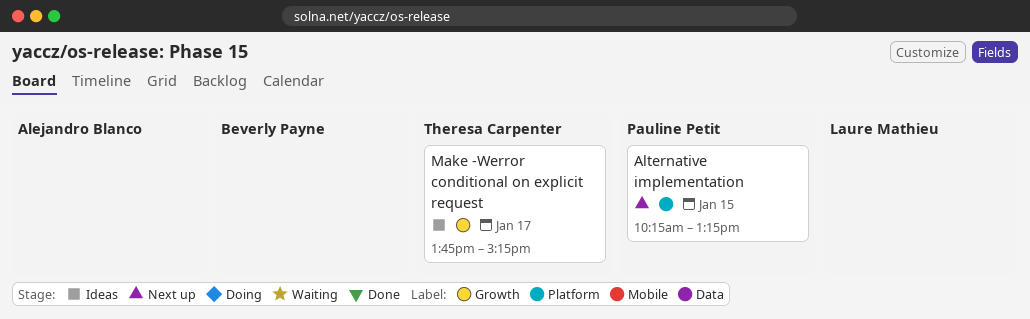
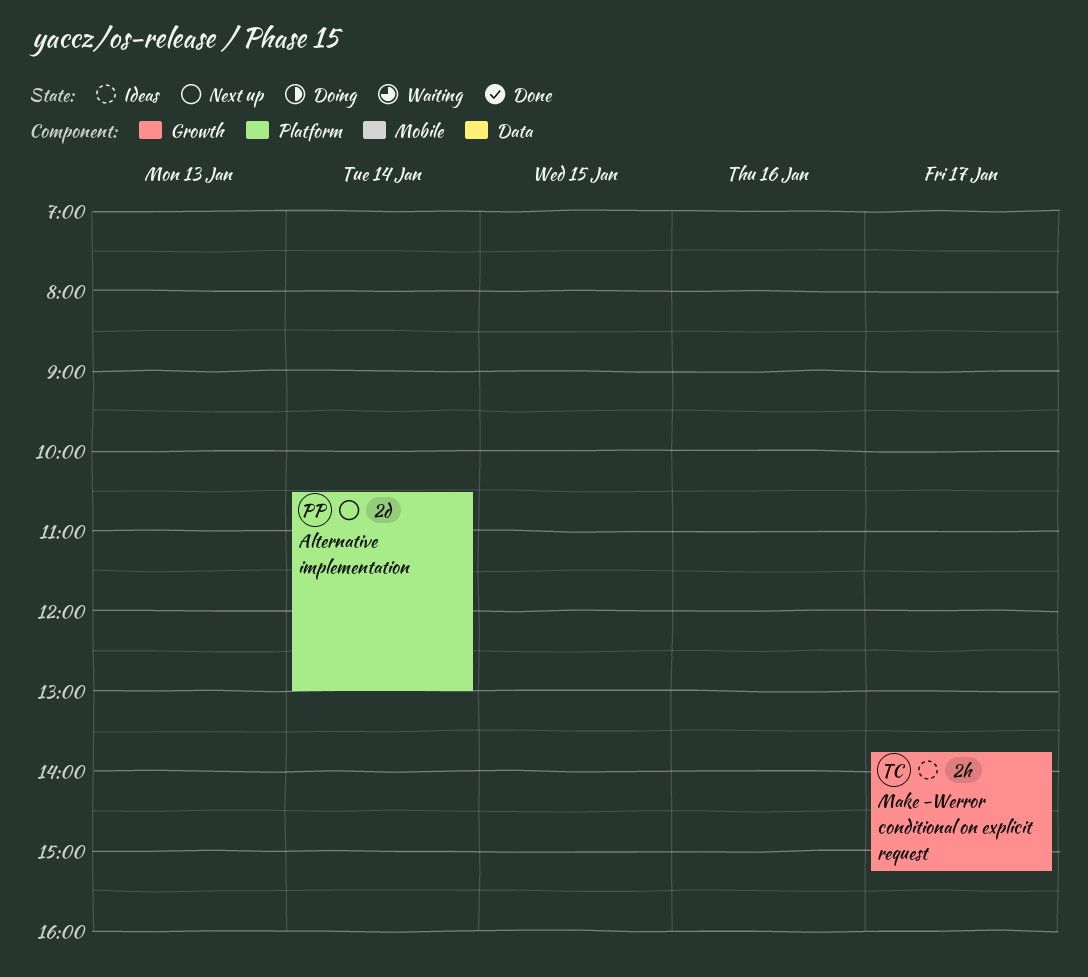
Alternative implementation, day: Jan 15 -> Jan 14
Alternative implementation, begins: 10:15 -> 10:30
Alternative implementation, ends: 13:15 -> 13:00

